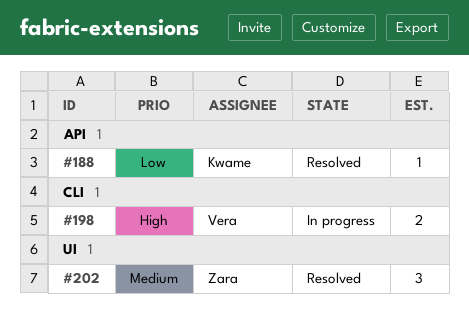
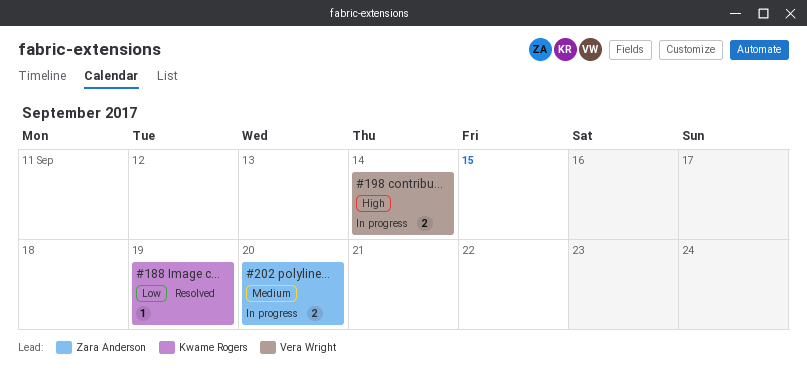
#202, status: Resolved -> In progress
#202, estimate: 3 -> 2

